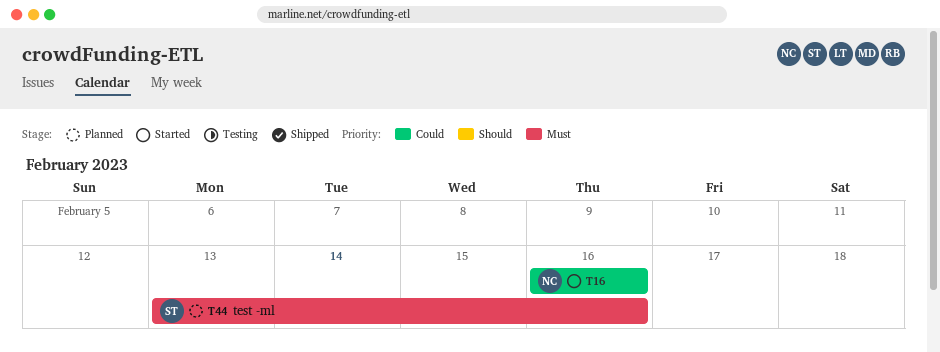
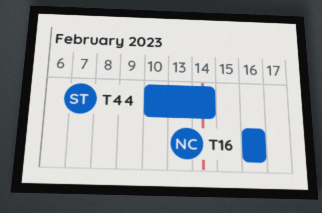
T44, start: Feb 13 -> Feb 10
T44, due: Feb 16 -> Feb 14

